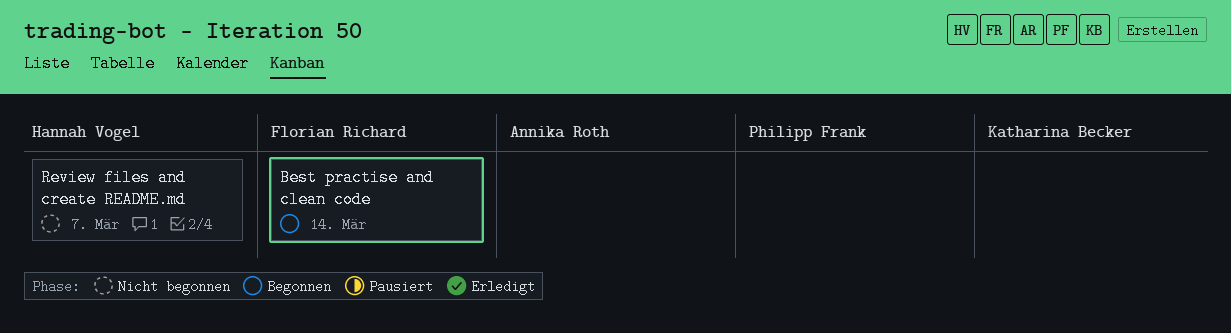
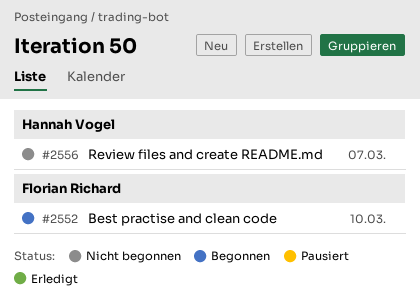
Best practise and clean code, due: Mar 14 -> Mar 10

